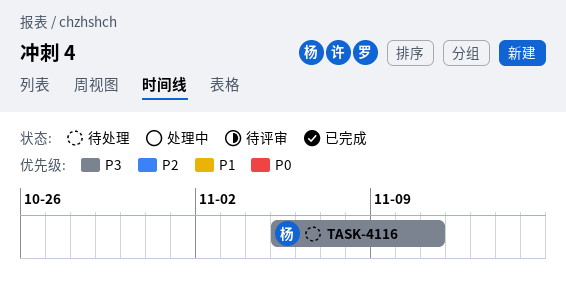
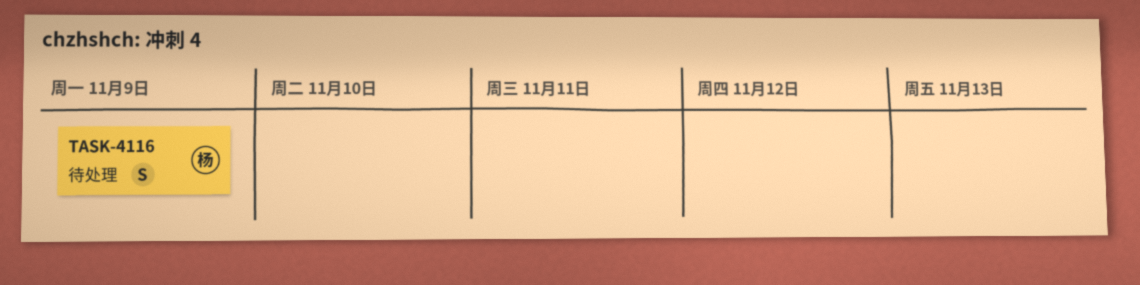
TASK-4116, due: Nov 11 -> Nov 9

